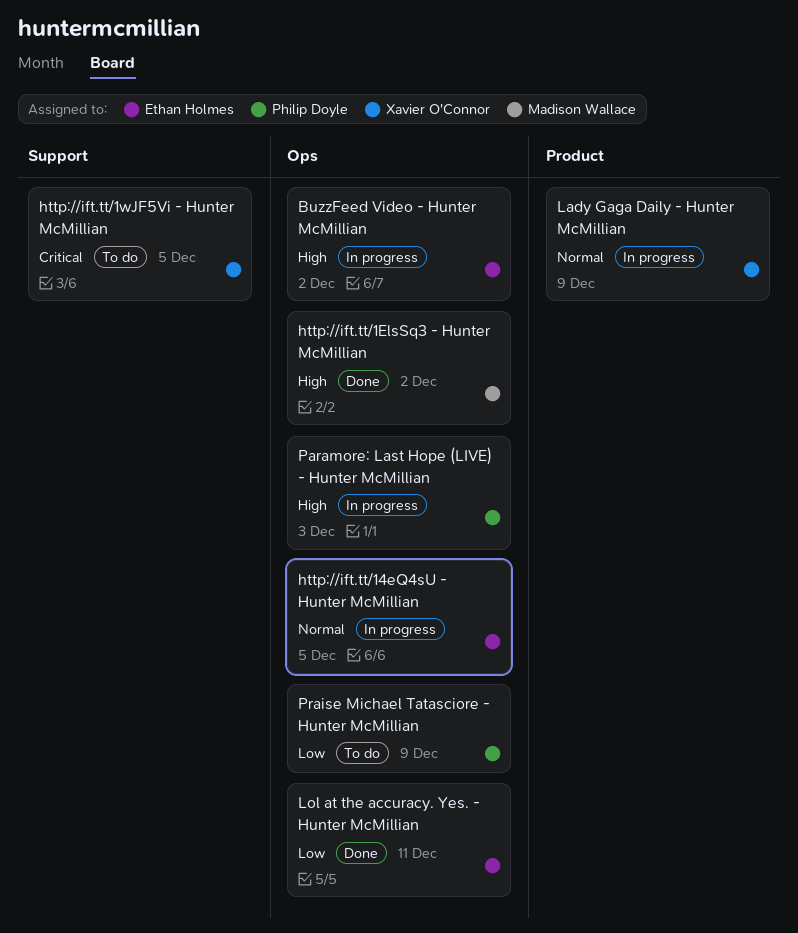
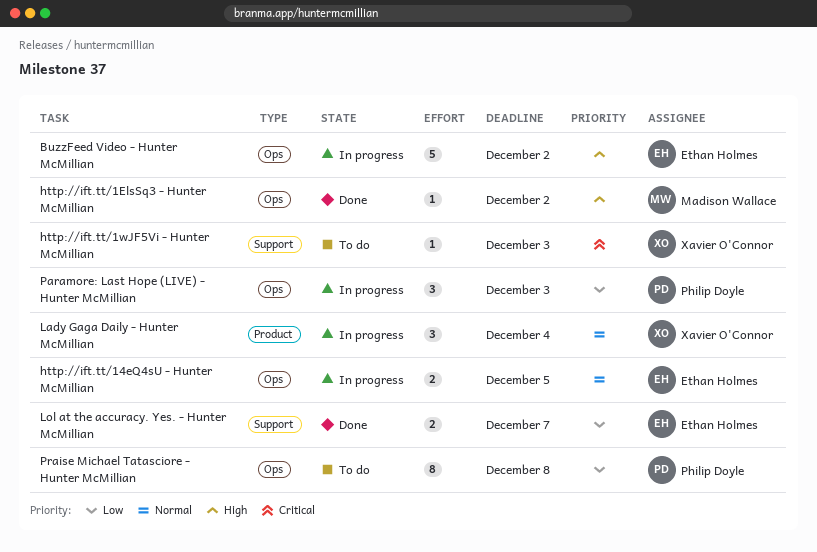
http://ift.tt/1wJF5Vi - Hunter McMillian, due: Dec 5 -> Dec 3
Lady Gaga Daily - Hunter McMillian, due: Dec 9 -> Dec 4
Lol at the accuracy. Yes. - Hunter McMillian, label: Ops -> Support
Lol at the accuracy. Yes. - Hunter McMillian, due: Dec 11 -> Dec 7
Paramore: Last Hope (LIVE) - Hunter McMillian, priority: High -> Low
Praise Michael Tatasciore - Hunter McMillian, due: Dec 9 -> Dec 8

